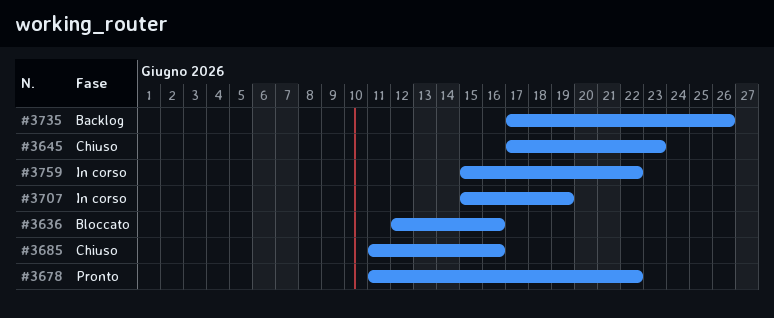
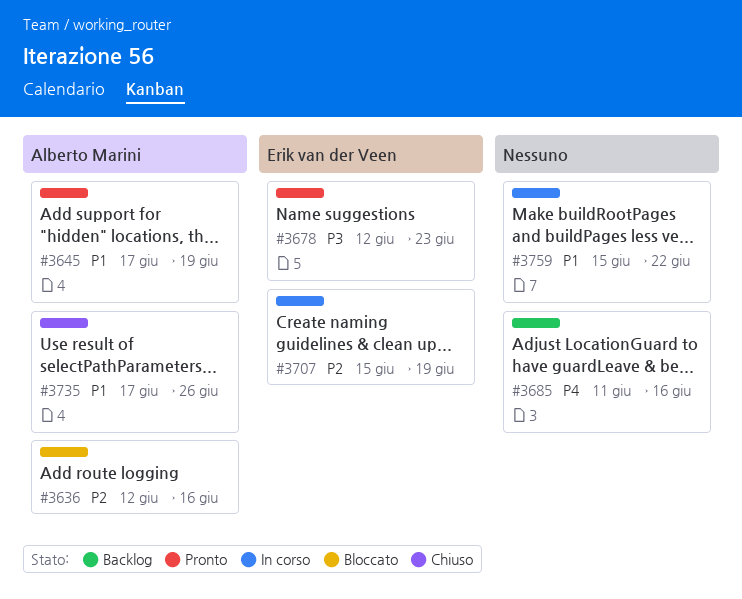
#3645, status: Chiuso -> Pronto
#3645, due: Jun 23 -> Jun 19
#3678, start: Jun 11 -> Jun 12
#3678, due: Jun 22 -> Jun 23
#3685, status: Chiuso -> Backlog
#3735, status: Backlog -> Chiuso

